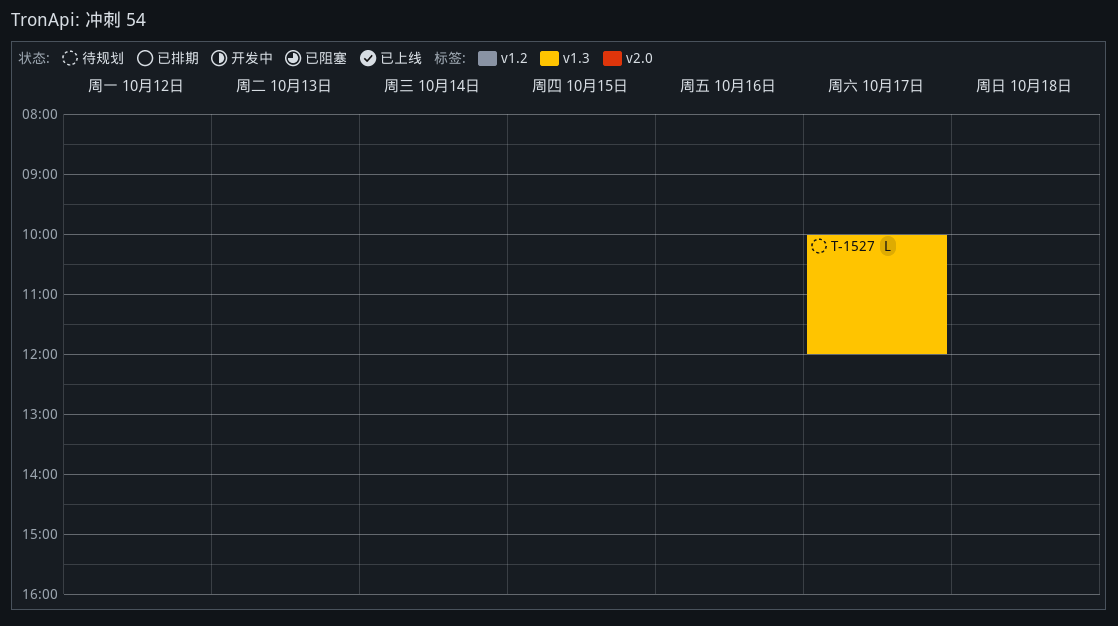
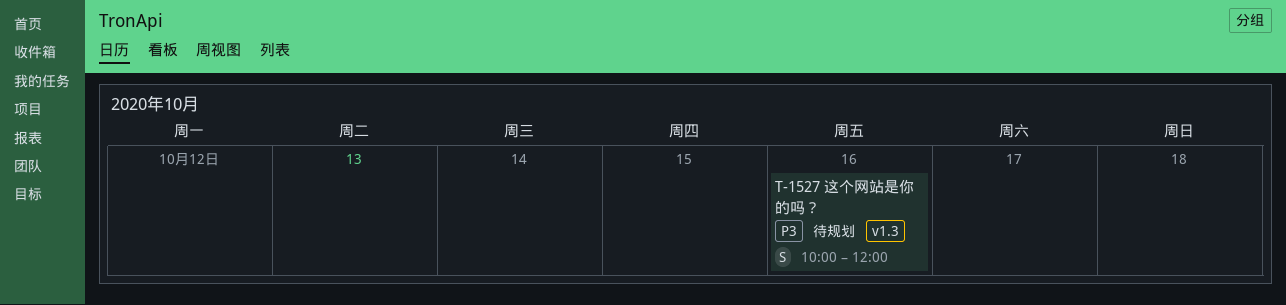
T-1527, estimate: L -> S
T-1527, day: Oct 17 -> Oct 16

